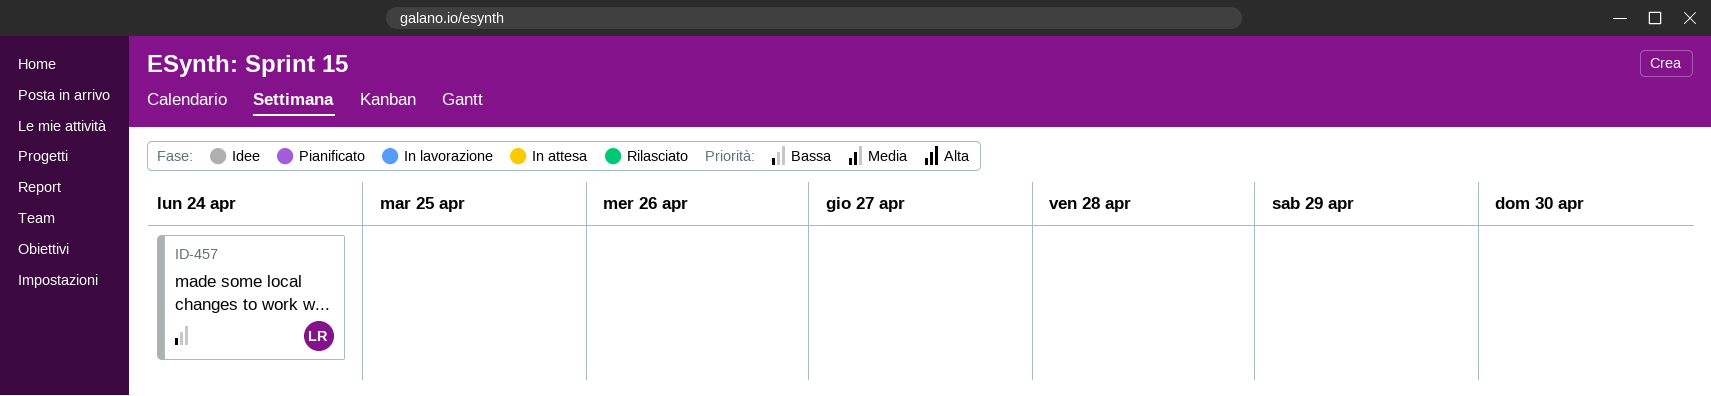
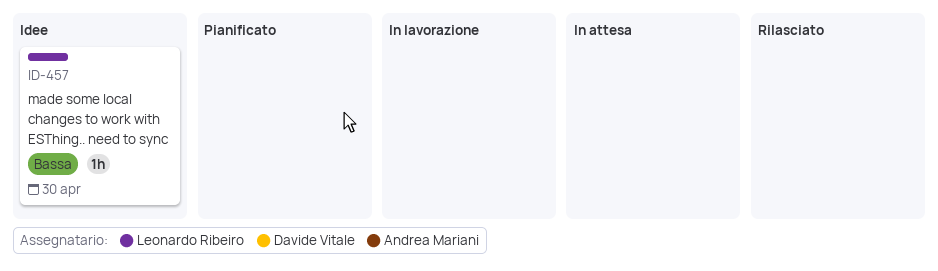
ID-457, due: Apr 24 -> Apr 30

